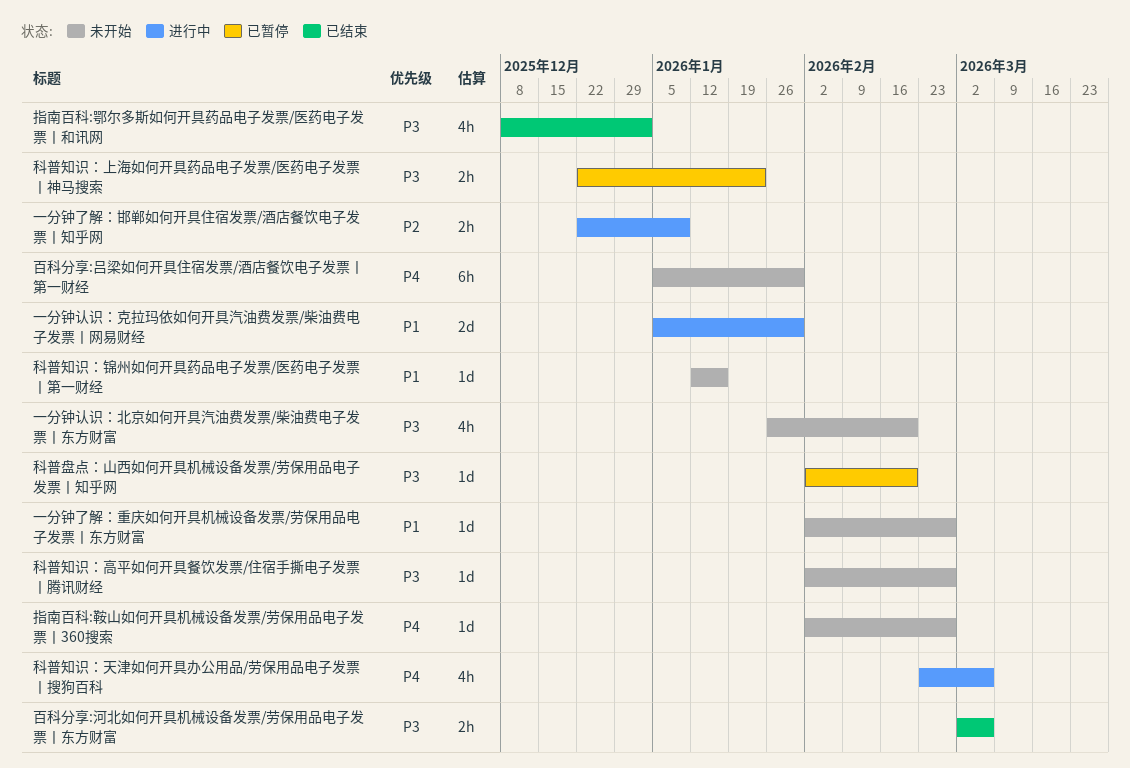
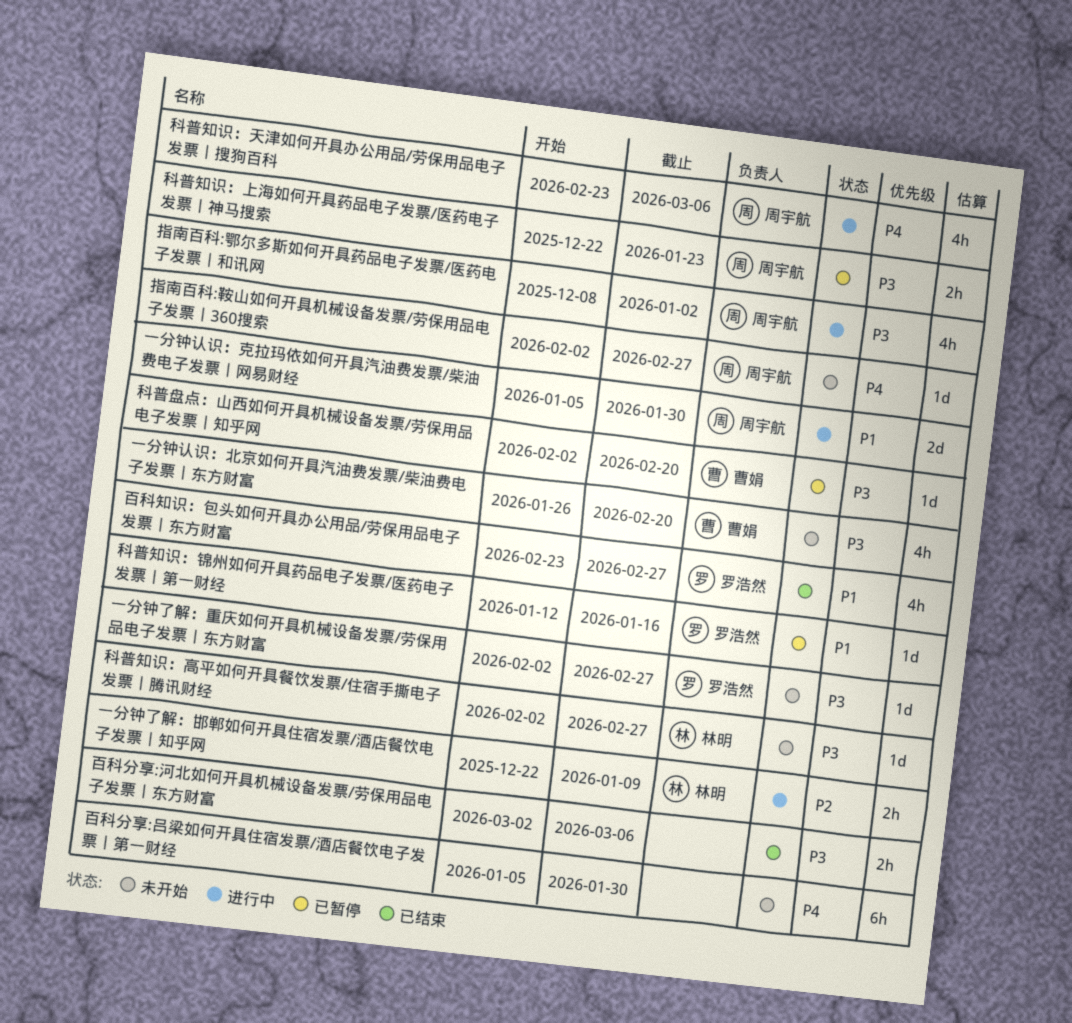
一分钟了解：重庆如何开具机械设备发票/劳保用品电子发票丨东方财富, priority: P1 -> P3
指南百科:鄂尔多斯如何开具药品电子发票/医药电子发票丨和讯网, status: 已结束 -> 进行中
百科知识：包头如何开具办公用品/劳保用品电子发票丨东方财富: none -> present
科普知识：锦州如何开具药品电子发票/医药电子发票丨第一财经, status: 未开始 -> 已暂停

